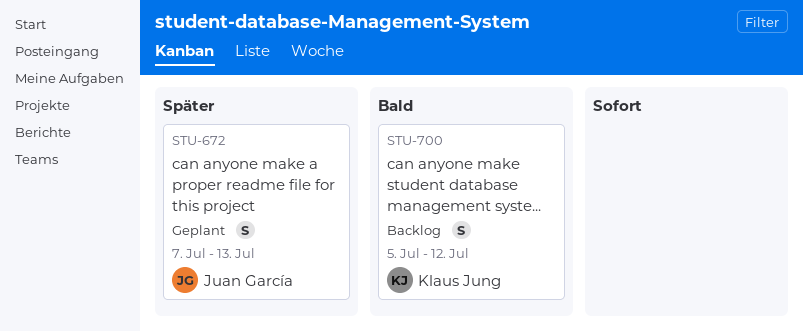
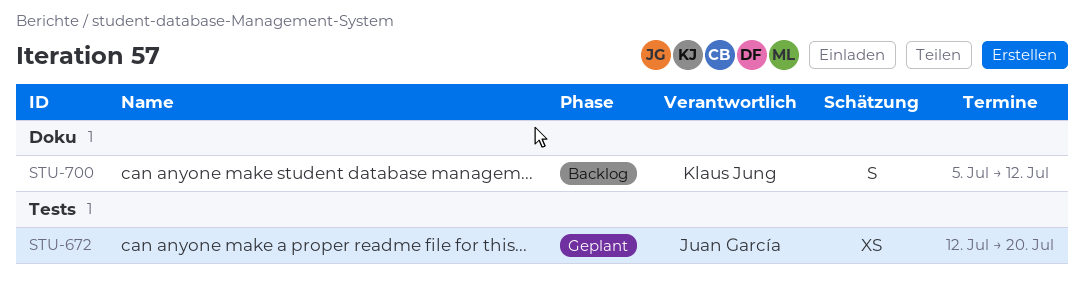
STU-672, estimate: S -> XS
STU-672, start: Jul 7 -> Jul 12
STU-672, due: Jul 13 -> Jul 20

